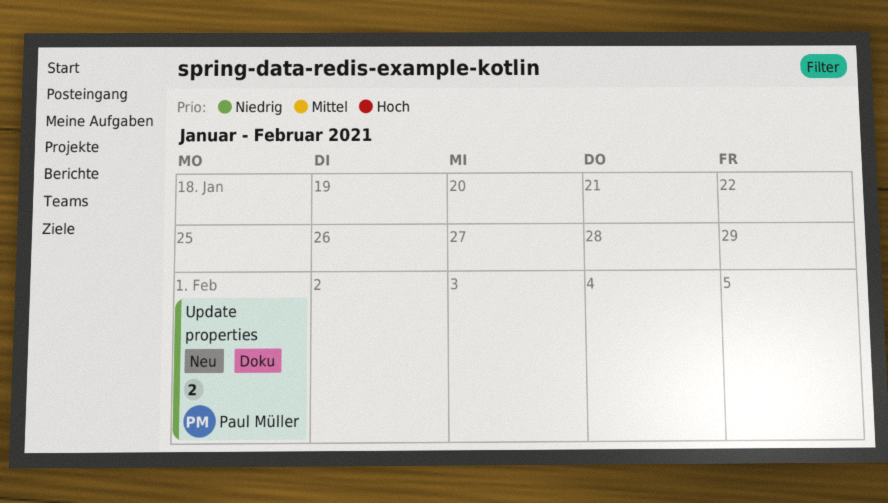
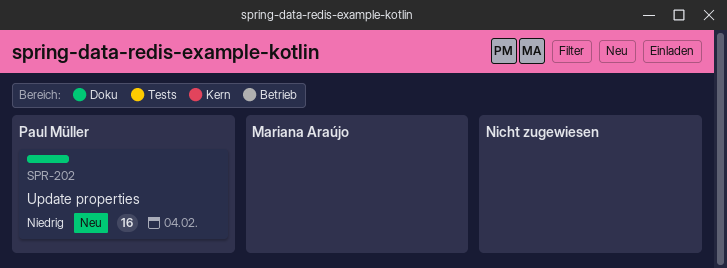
Update properties, estimate: 2 -> 16
Update properties, due: Feb 1 -> Feb 4

